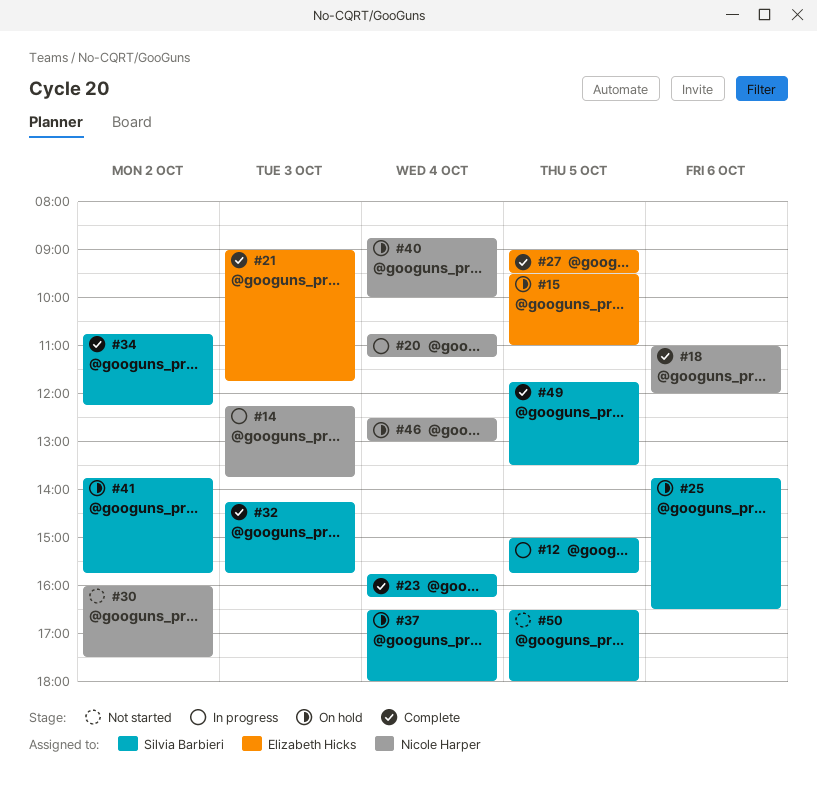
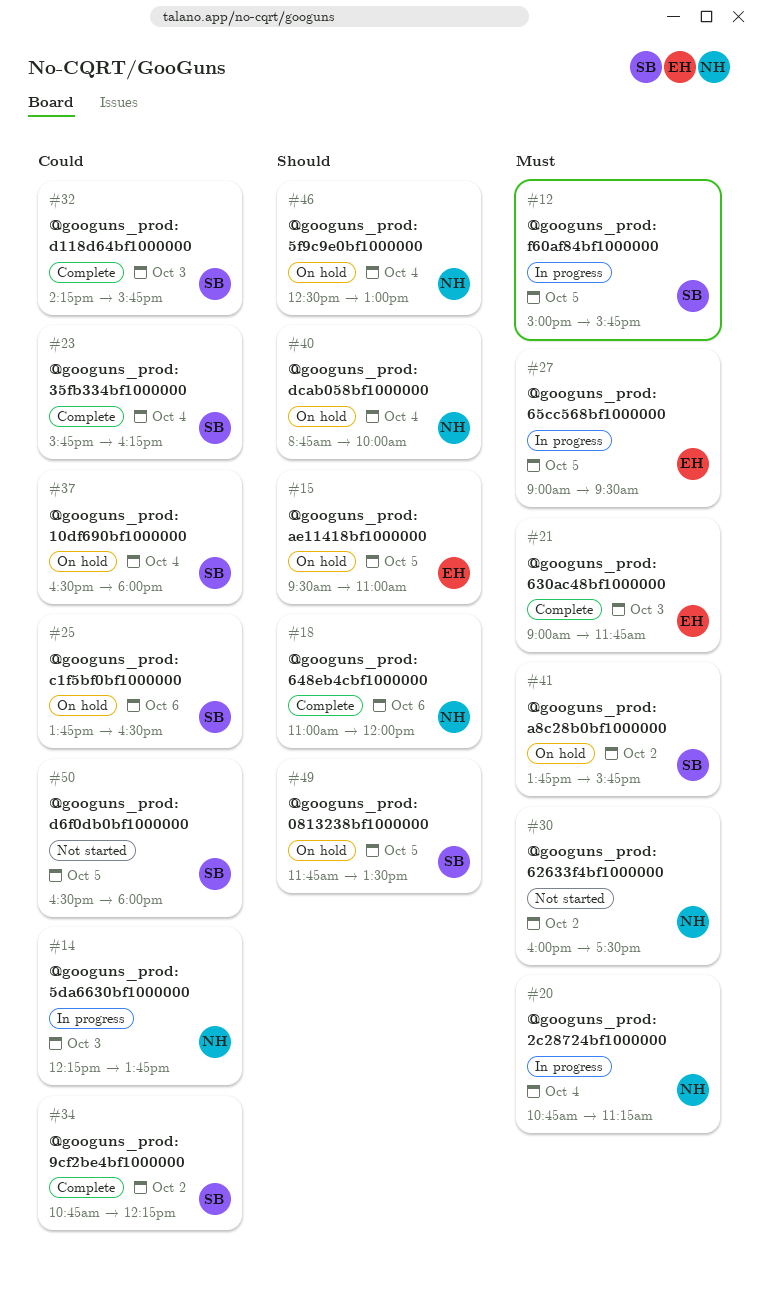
#27, status: Complete -> In progress
#49, status: Complete -> On hold

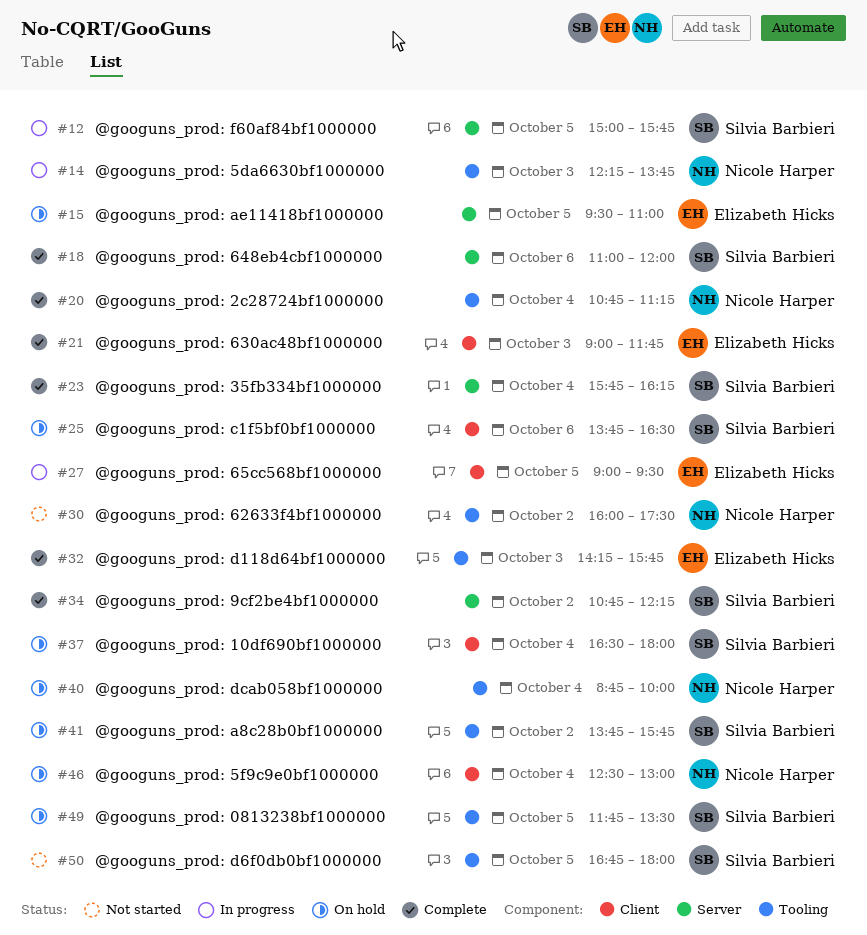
#18, owner: Nicole Harper -> Silvia Barbieri
#20, status: In progress -> Complete
#32, owner: Silvia Barbieri -> Elizabeth Hicks
#50, begins: 16:30 -> 16:45

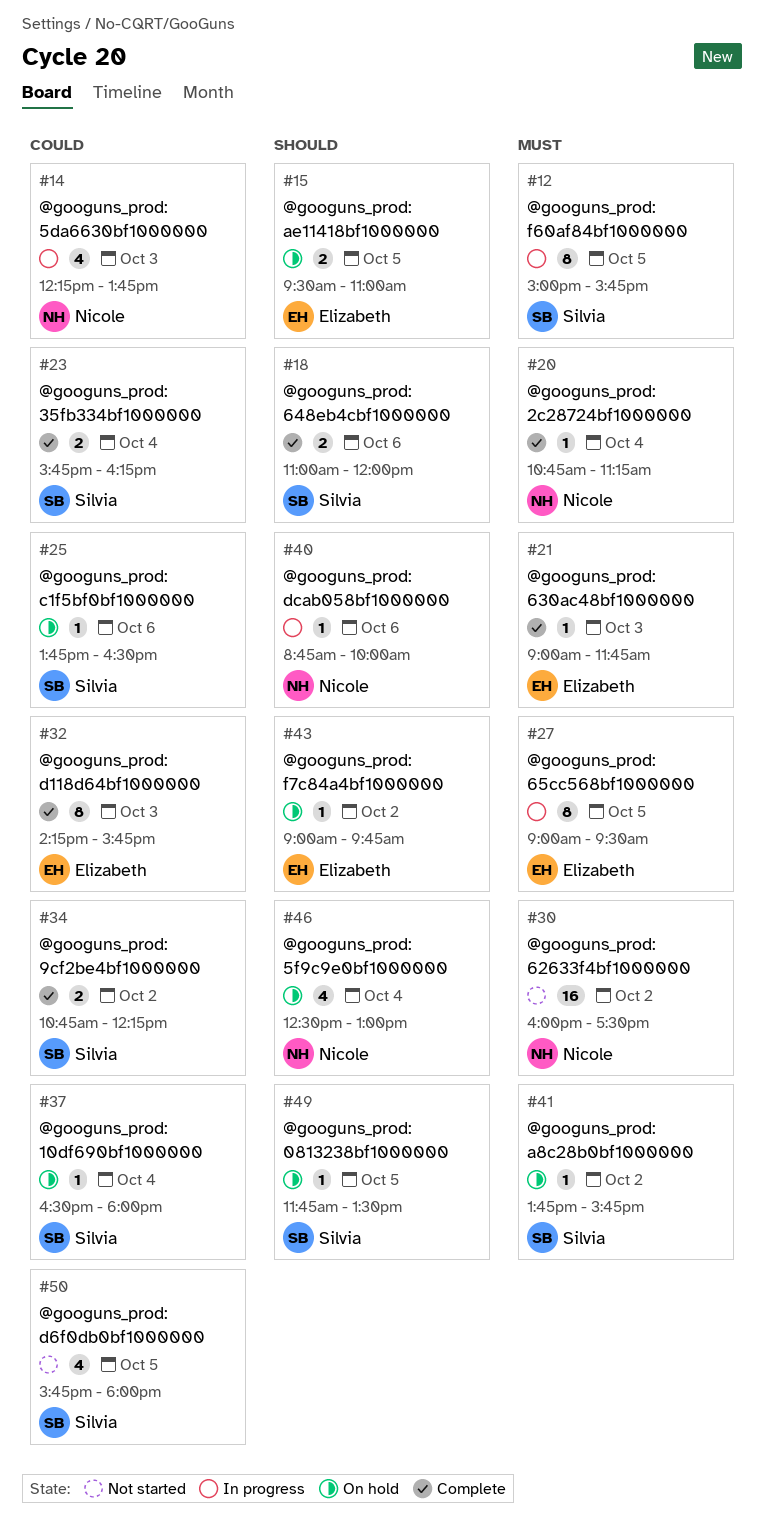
#40, status: On hold -> In progress
#40, day: Oct 4 -> Oct 6
#43: none -> present
#50, begins: 16:45 -> 15:45

